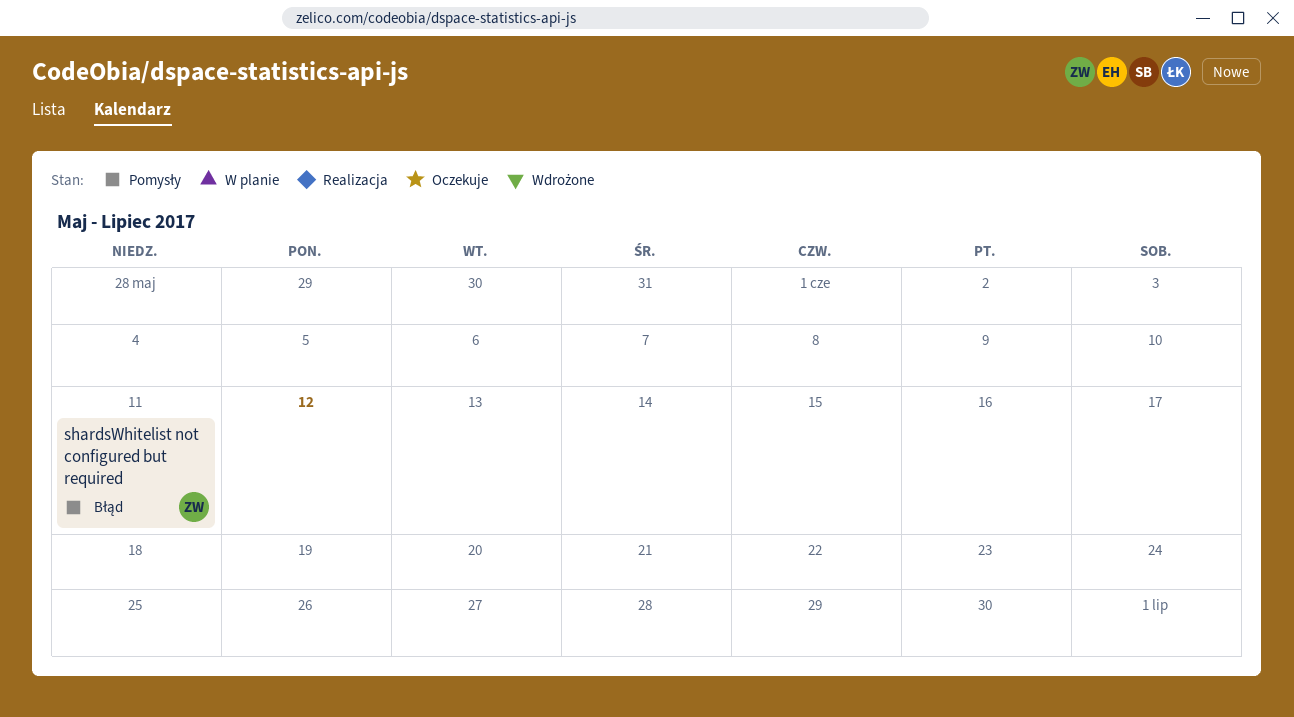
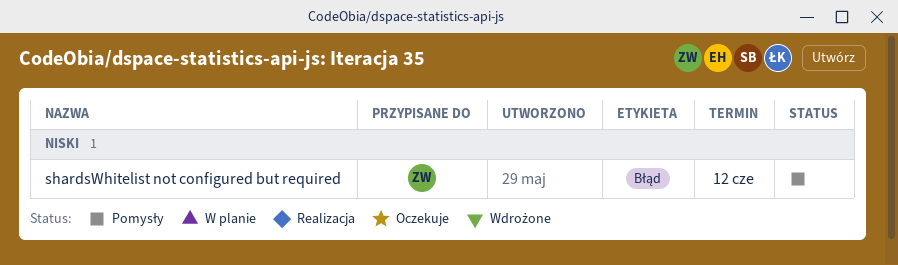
shardsWhitelist not configured but required, due: Jun 11 -> Jun 12

